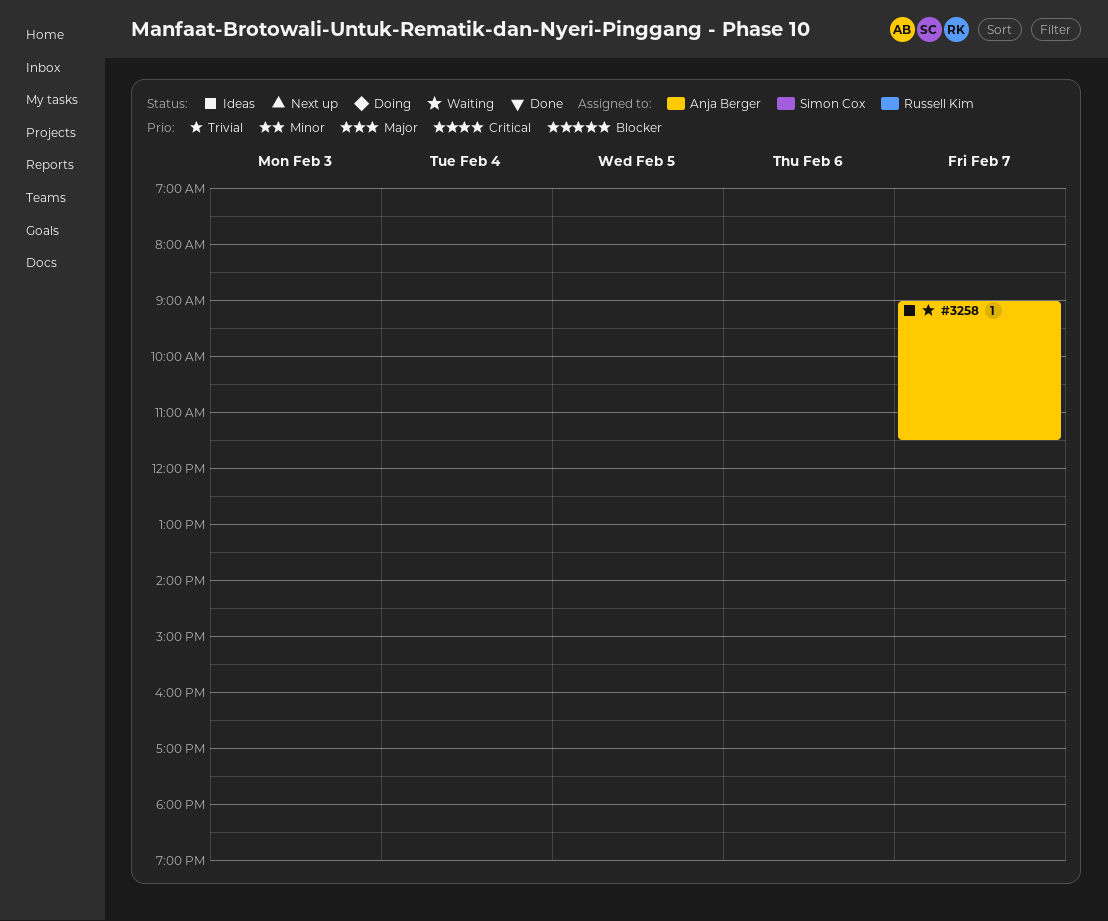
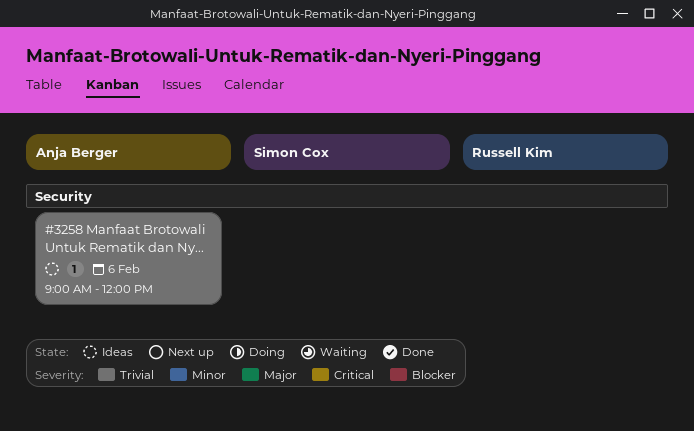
#3258, day: Feb 7 -> Feb 6
#3258, ends: 11:30 -> 12:00

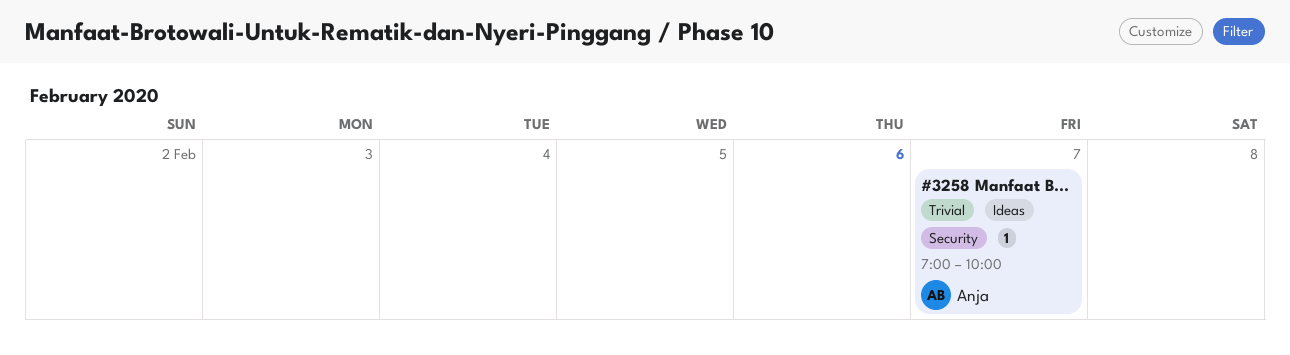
#3258, day: Feb 6 -> Feb 7
#3258, begins: 09:00 -> 07:00
#3258, ends: 12:00 -> 10:00

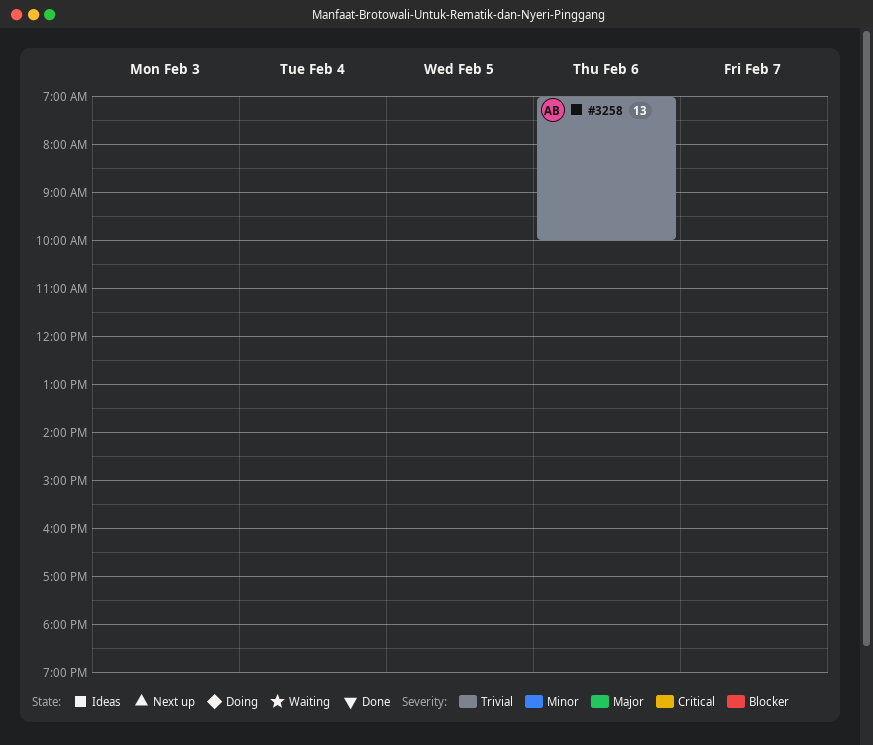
#3258, estimate: 1 -> 13
#3258, day: Feb 7 -> Feb 6

